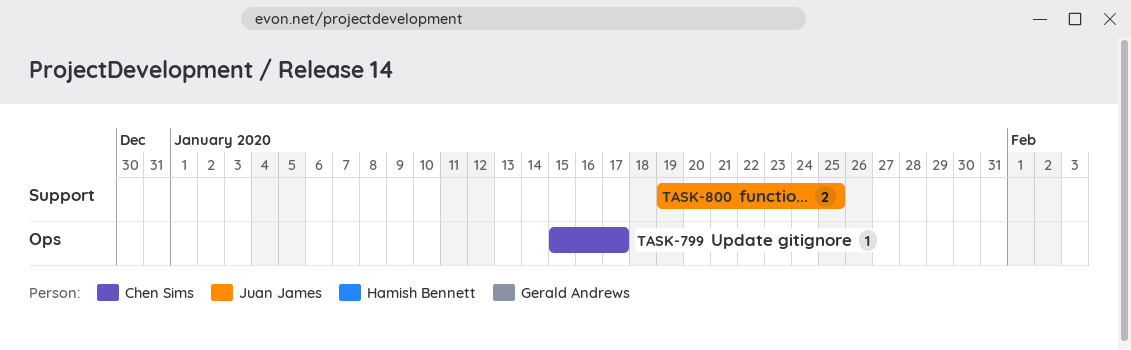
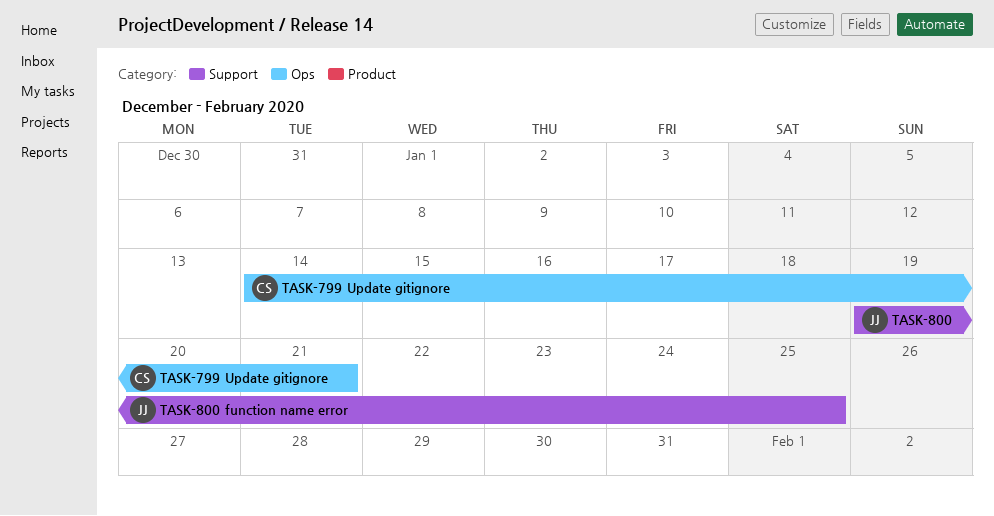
TASK-799, start: Jan 15 -> Jan 14
TASK-799, due: Jan 17 -> Jan 21

